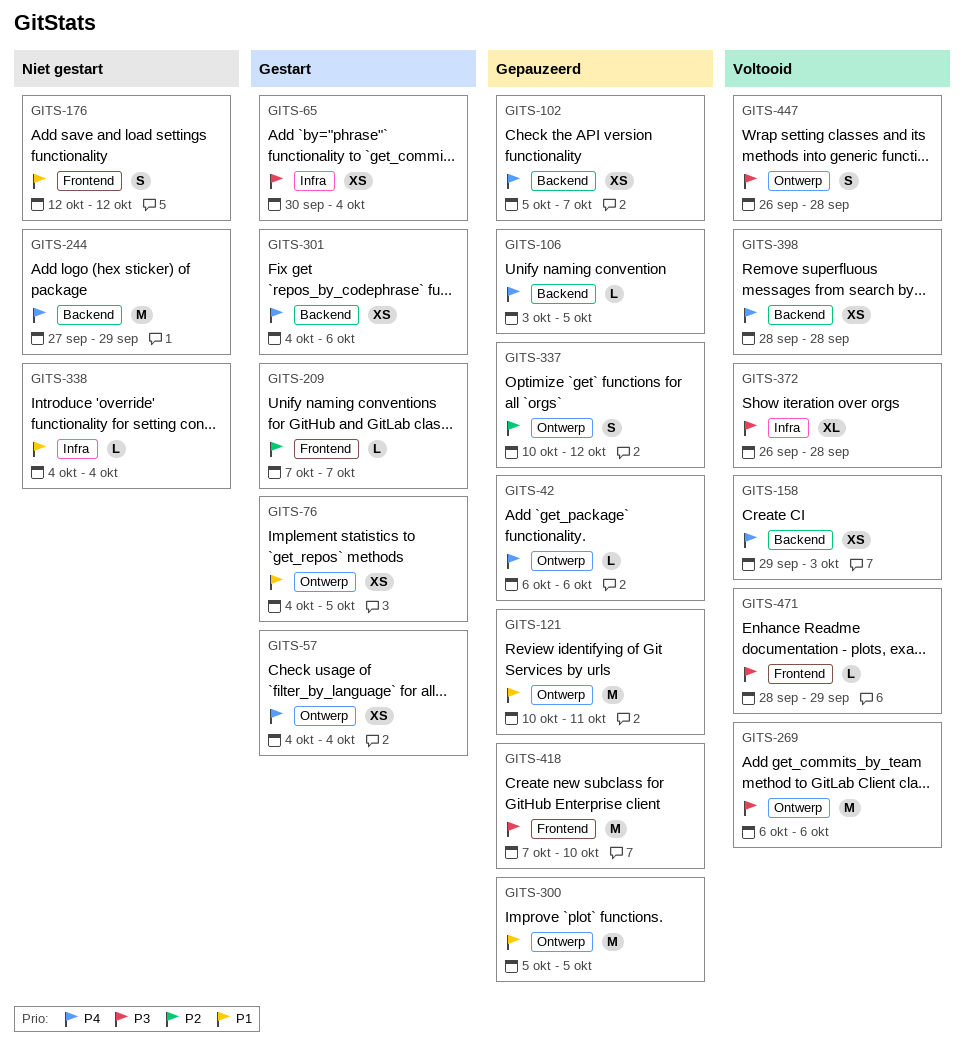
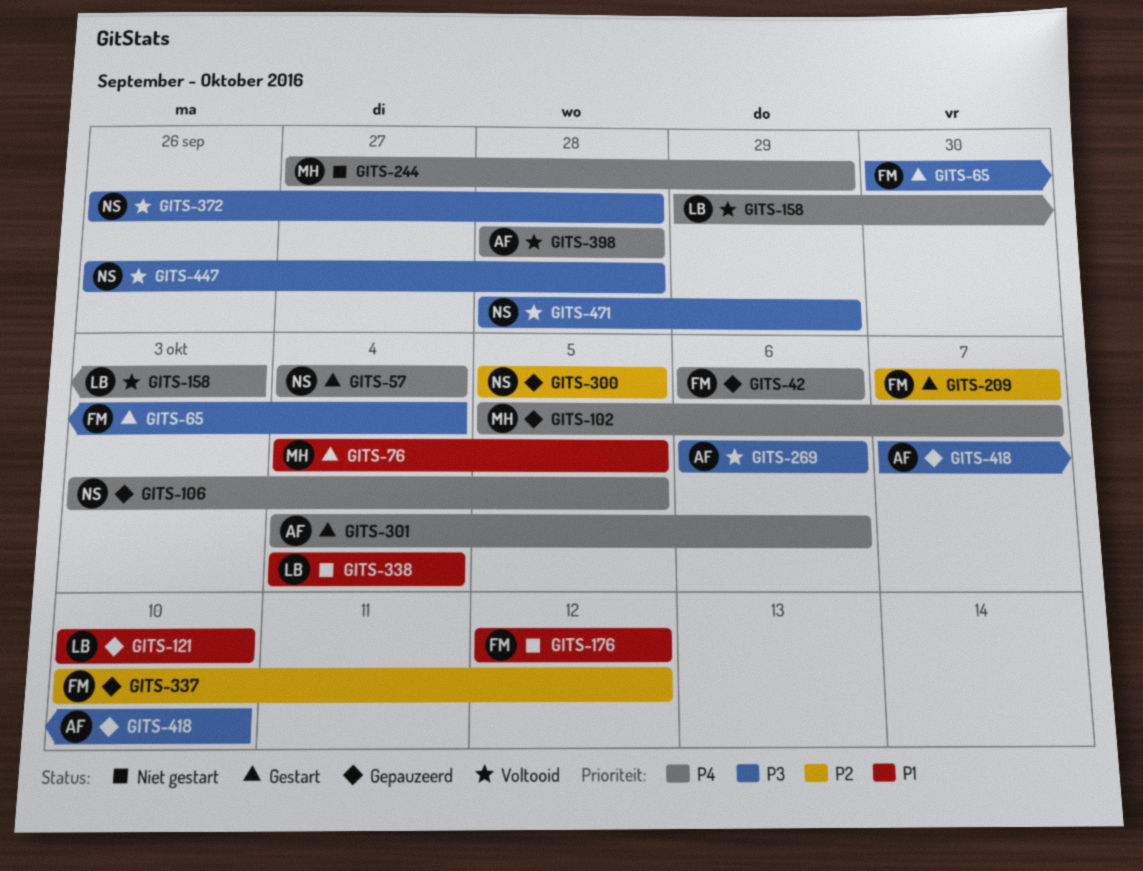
GITS-121, due: Oct 11 -> Oct 10
GITS-300, priority: P1 -> P2

